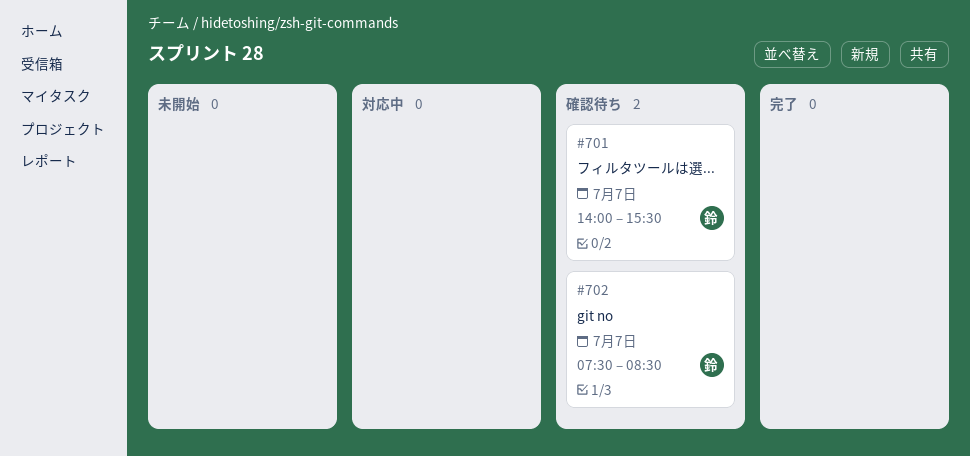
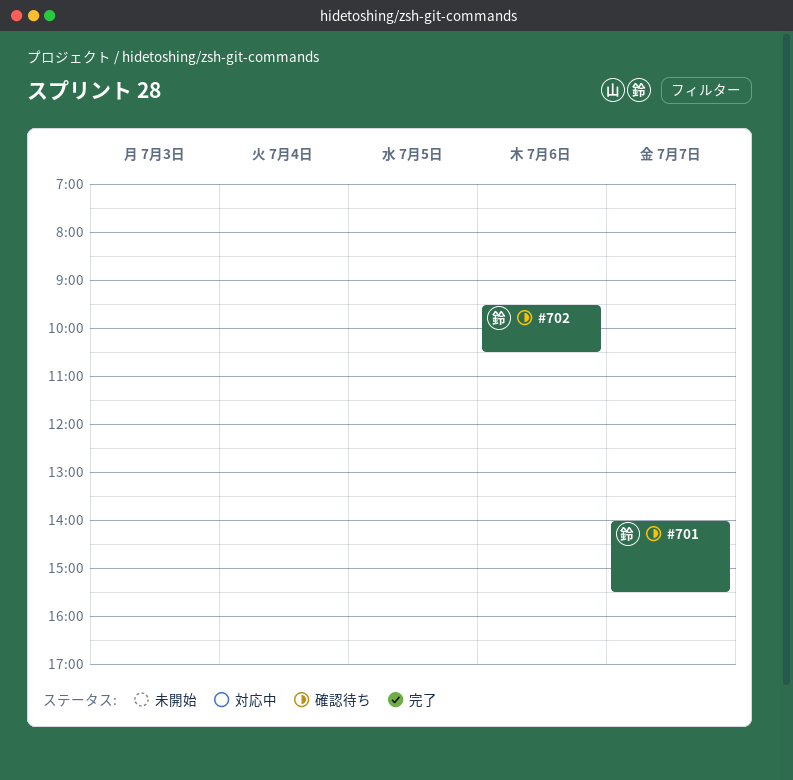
#702, day: Jul 7 -> Jul 6
#702, begins: 07:30 -> 09:30
#702, ends: 08:30 -> 10:30

